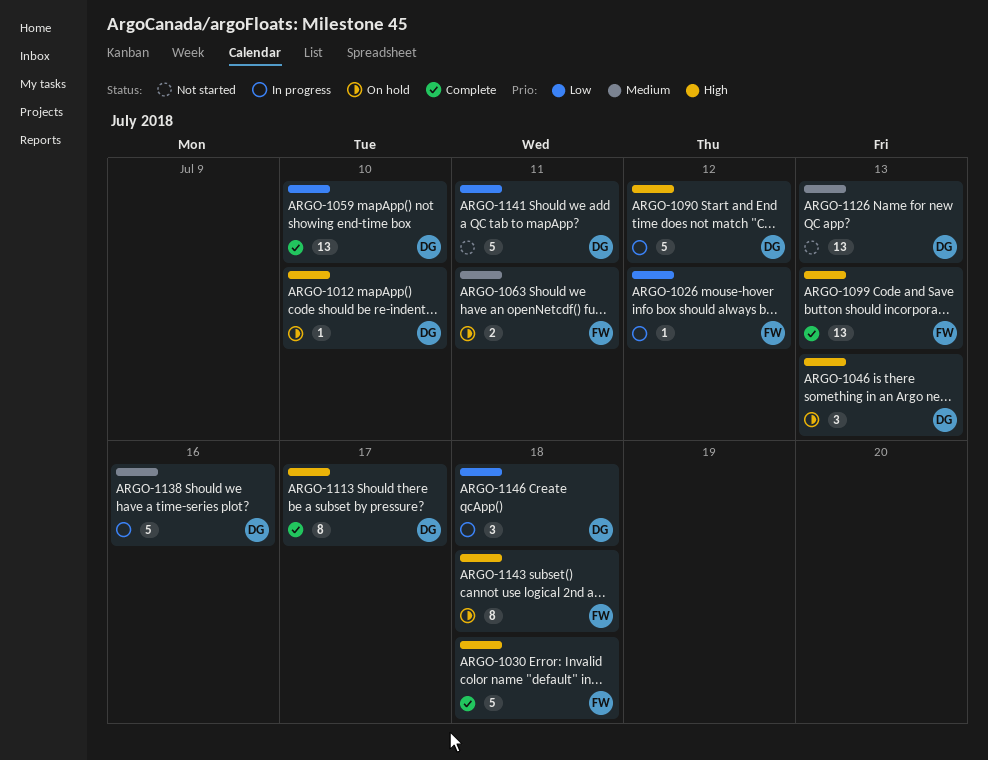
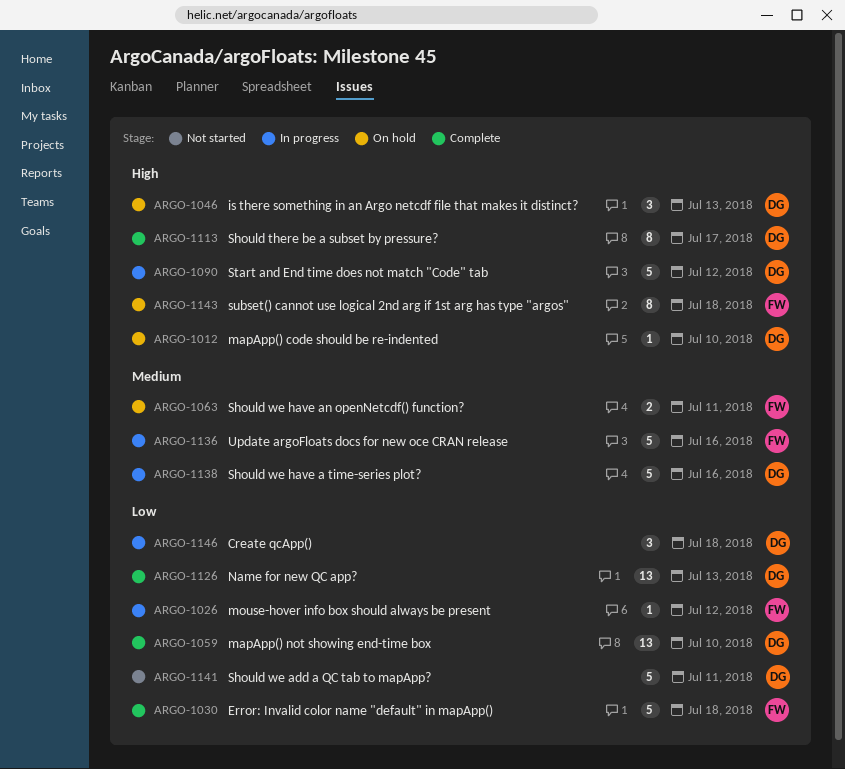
ARGO-1030, priority: High -> Low
ARGO-1099: present -> none
ARGO-1126, status: Not started -> Complete
ARGO-1126, priority: Medium -> Low
ARGO-1136: none -> present

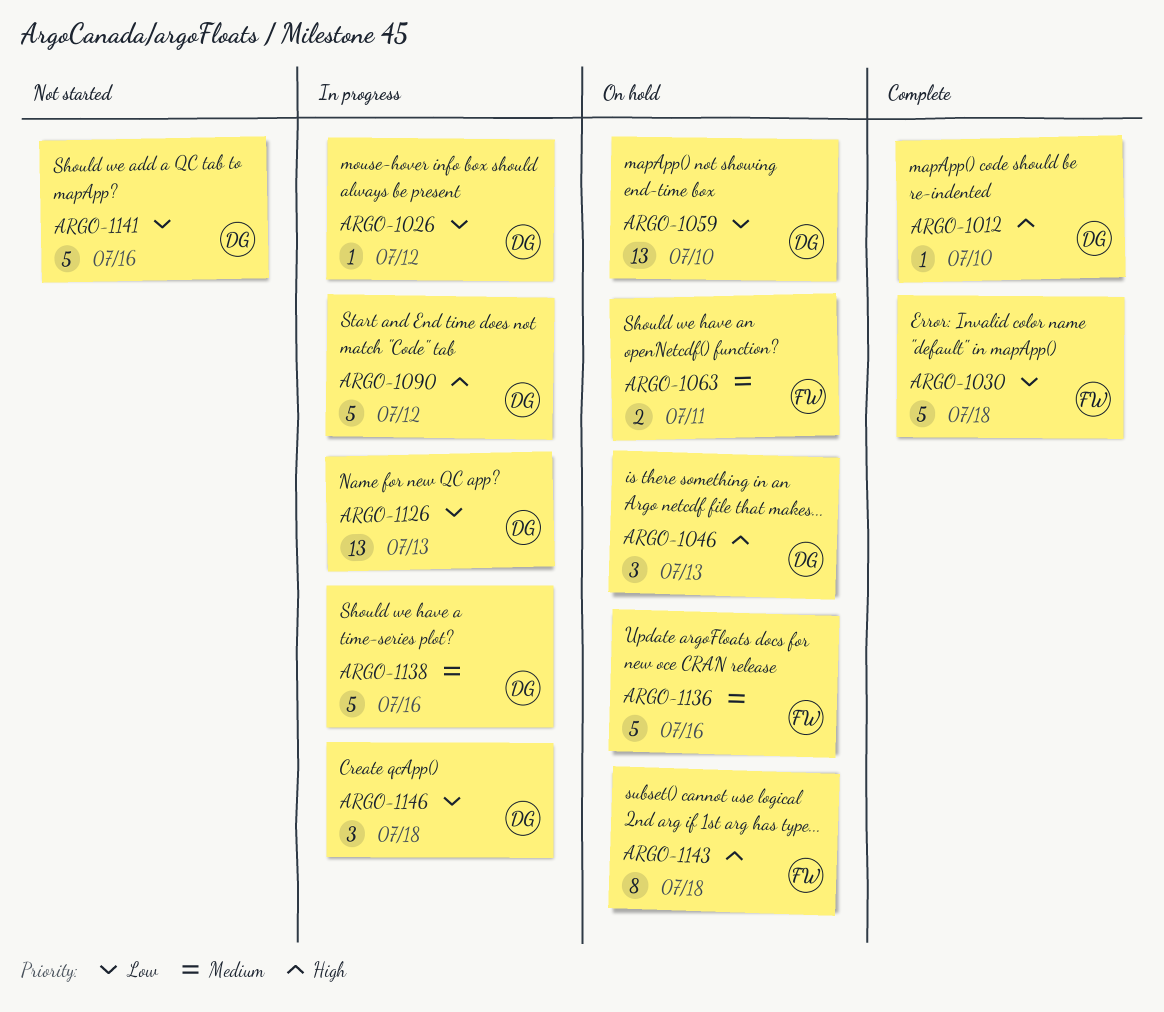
ARGO-1012, status: On hold -> Complete
ARGO-1026, owner: FW -> DG
ARGO-1059, status: Complete -> On hold
ARGO-1113: present -> none
ARGO-1126, status: Complete -> In progress
ARGO-1136, status: In progress -> On hold
ARGO-1141, due: Jul 11 -> Jul 16

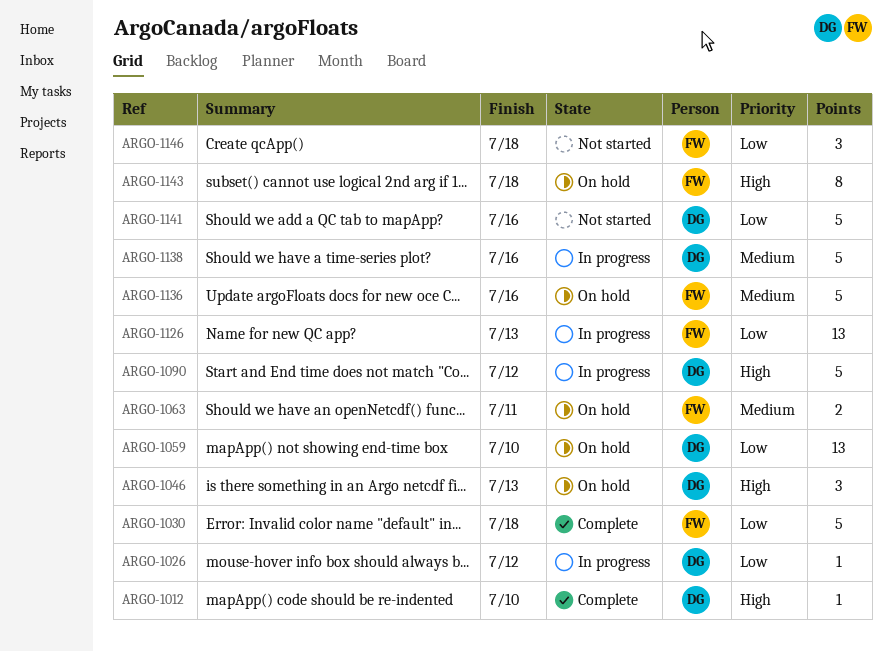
ARGO-1126, owner: DG -> FW
ARGO-1146, status: In progress -> Not started
ARGO-1146, owner: DG -> FW

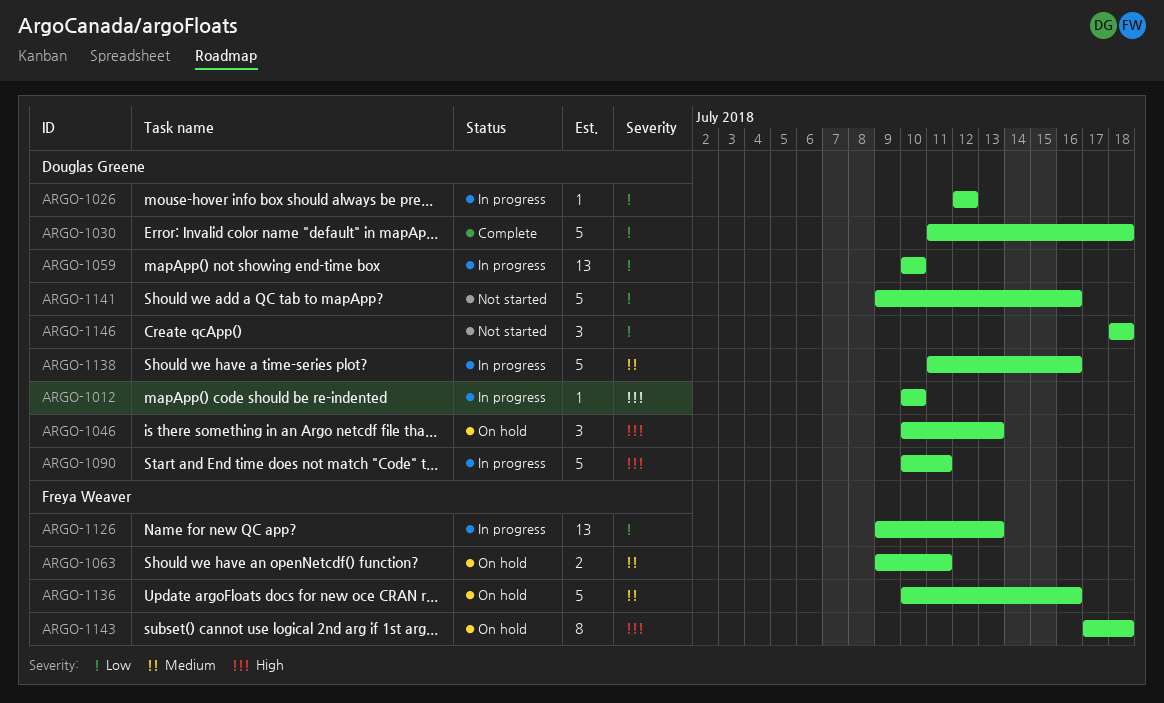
ARGO-1012, status: Complete -> In progress
ARGO-1030, owner: Freya Weaver -> Douglas Greene
ARGO-1059, status: On hold -> In progress
ARGO-1090, due: Jul 12 -> Jul 11
ARGO-1146, owner: Freya Weaver -> Douglas Greene

